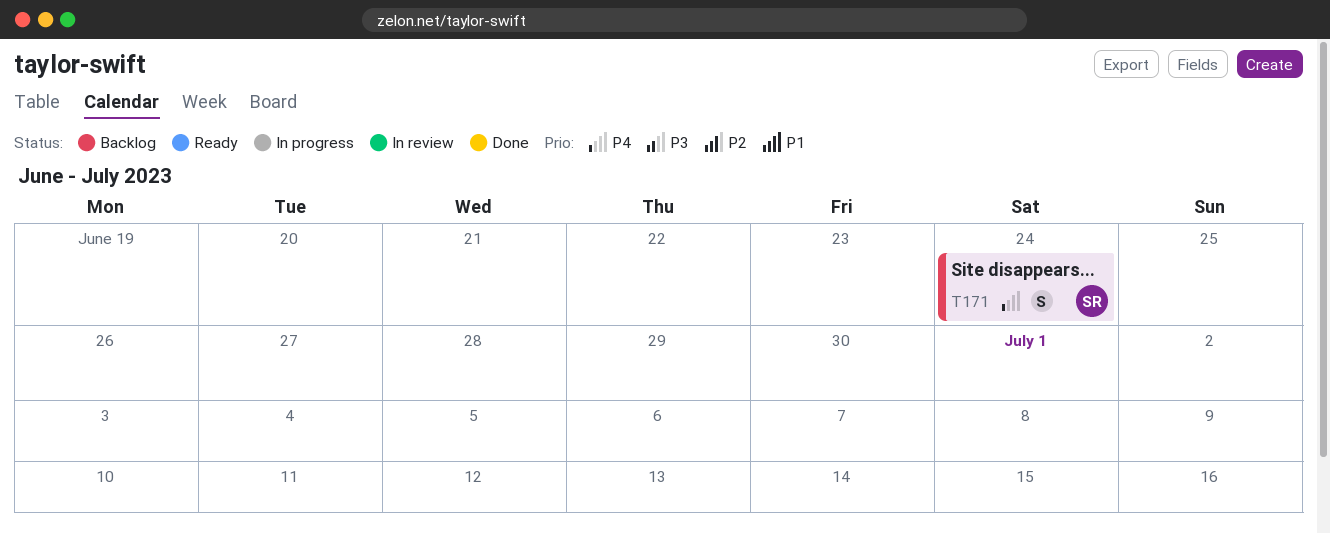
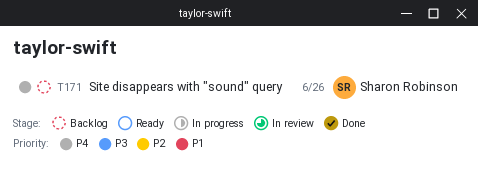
T171, due: Jun 24 -> Jun 26

